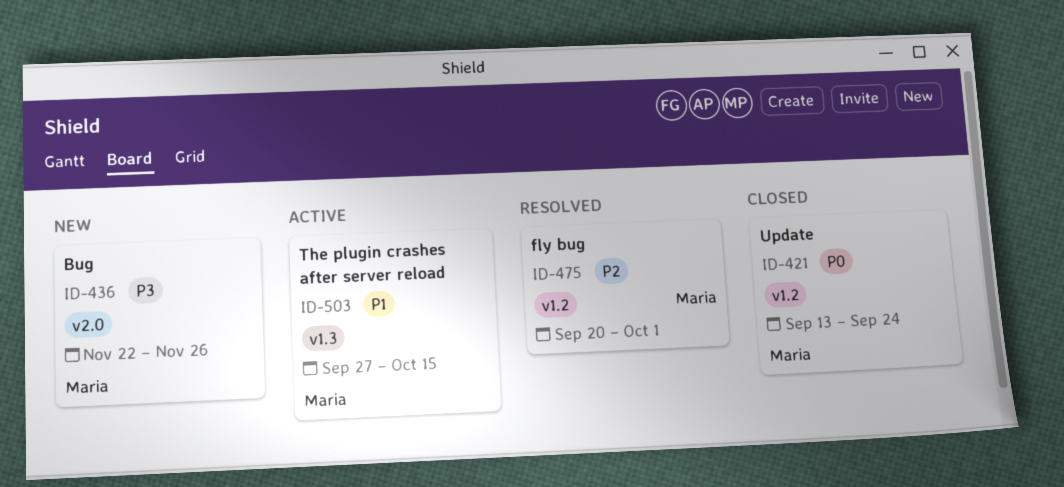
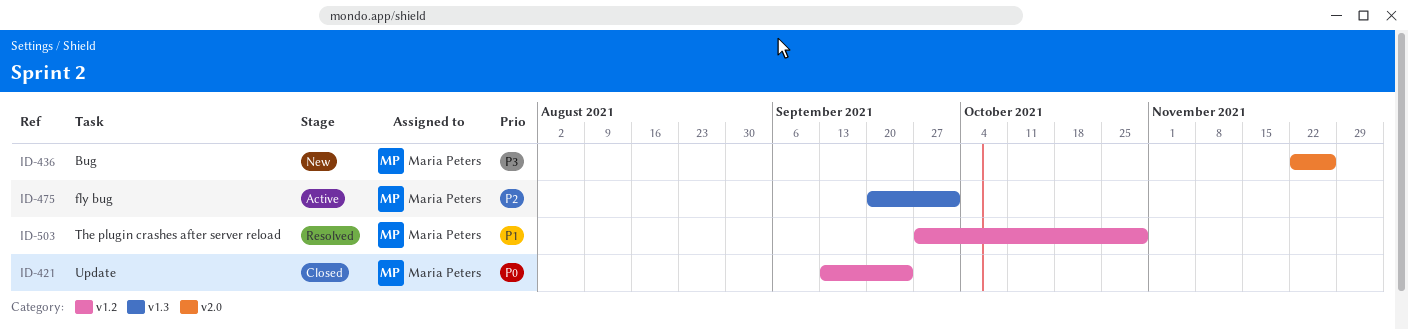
ID-475, status: Resolved -> Active
ID-475, label: v1.2 -> v1.3
ID-503, status: Active -> Resolved
ID-503, label: v1.3 -> v1.2
ID-503, due: Oct 15 -> Oct 29

